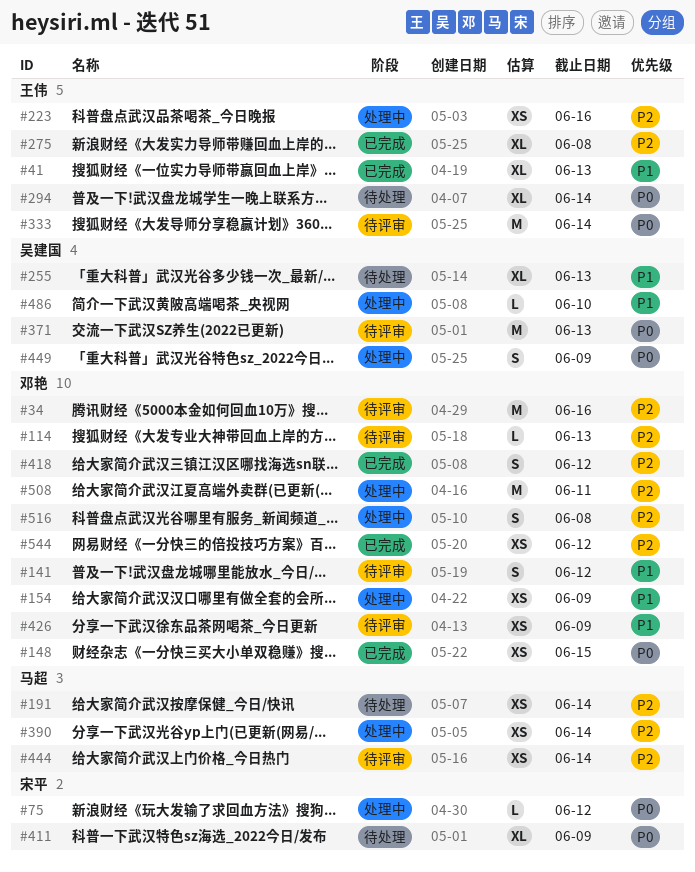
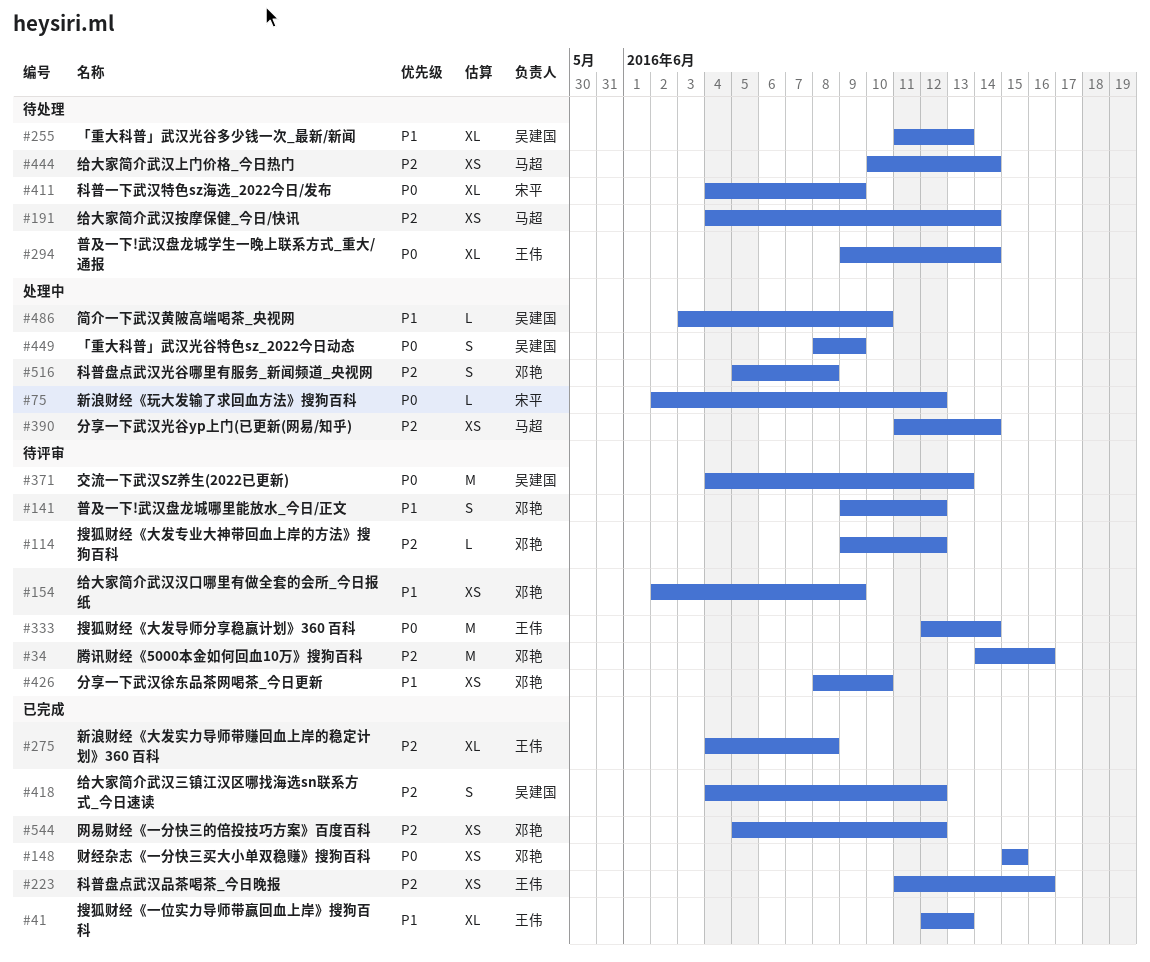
#114, due: Jun 13 -> Jun 12
#154, status: 处理中 -> 待评审
#223, status: 处理中 -> 已完成
#418, owner: 邓艳 -> 吴建国
#426, due: Jun 9 -> Jun 10
#444, status: 待评审 -> 待处理
#508: present -> none

